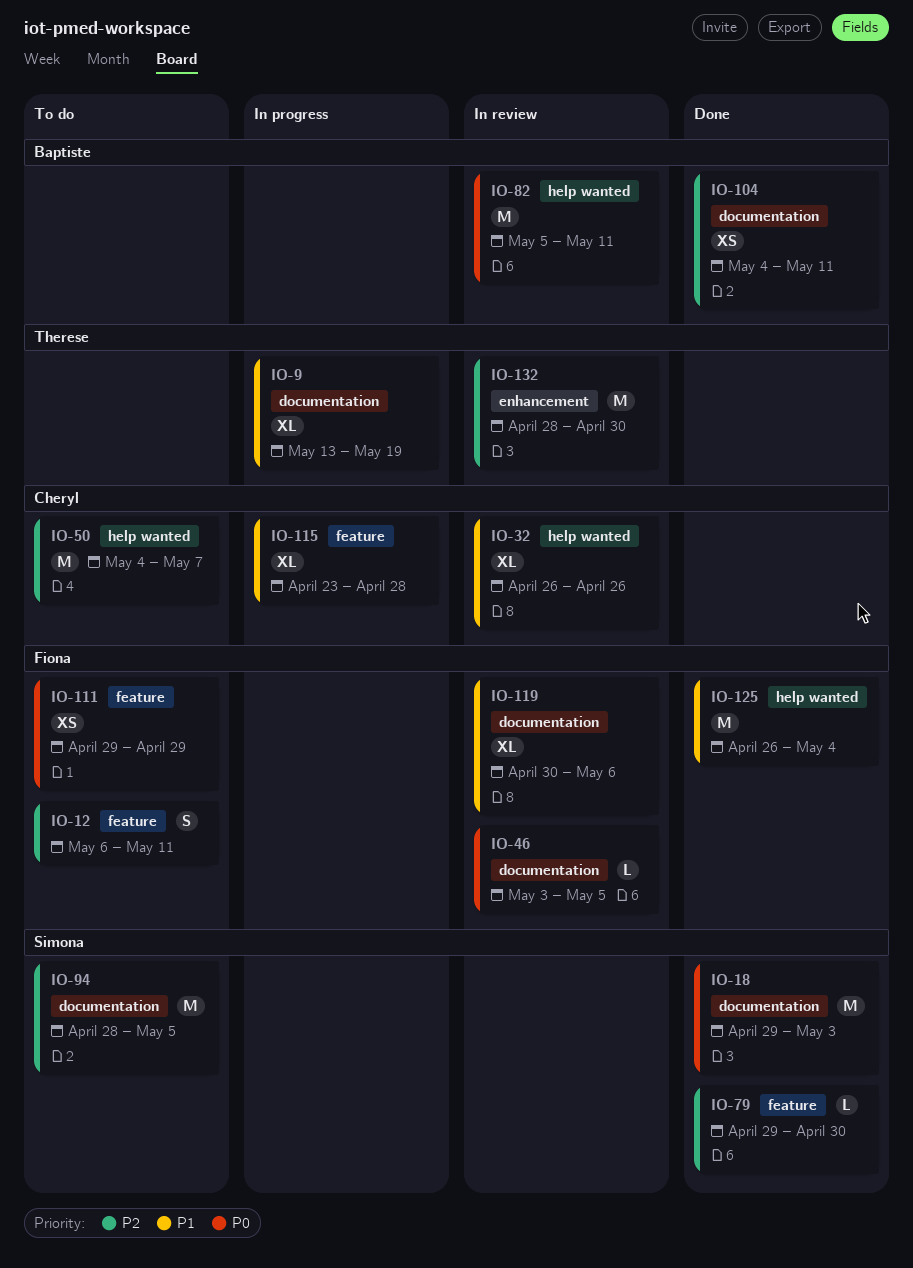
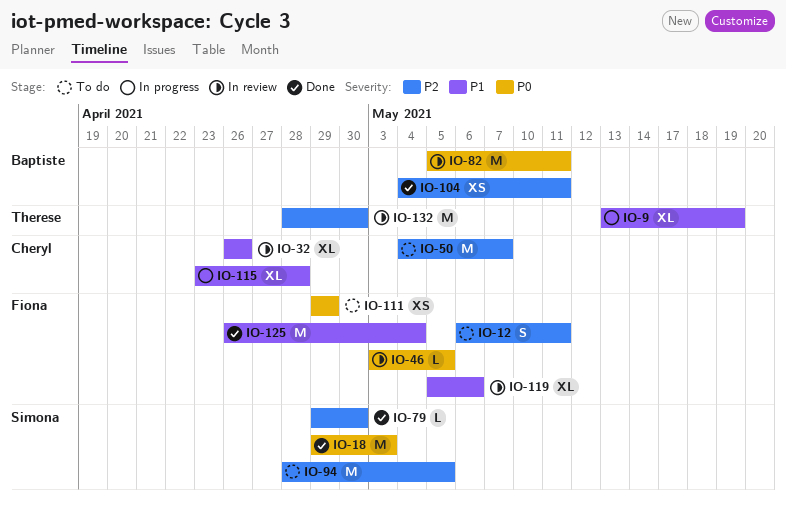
IO-119, start: Apr 30 -> May 5

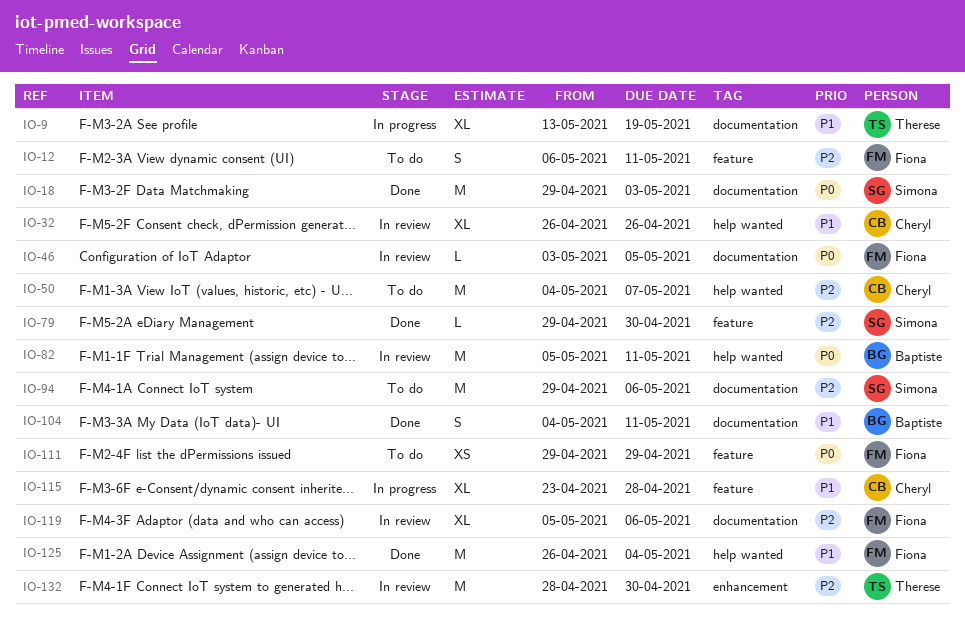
IO-94, start: Apr 28 -> Apr 29
IO-94, due: May 5 -> May 6
IO-104, priority: P2 -> P1
IO-104, estimate: XS -> S
IO-119, priority: P1 -> P2

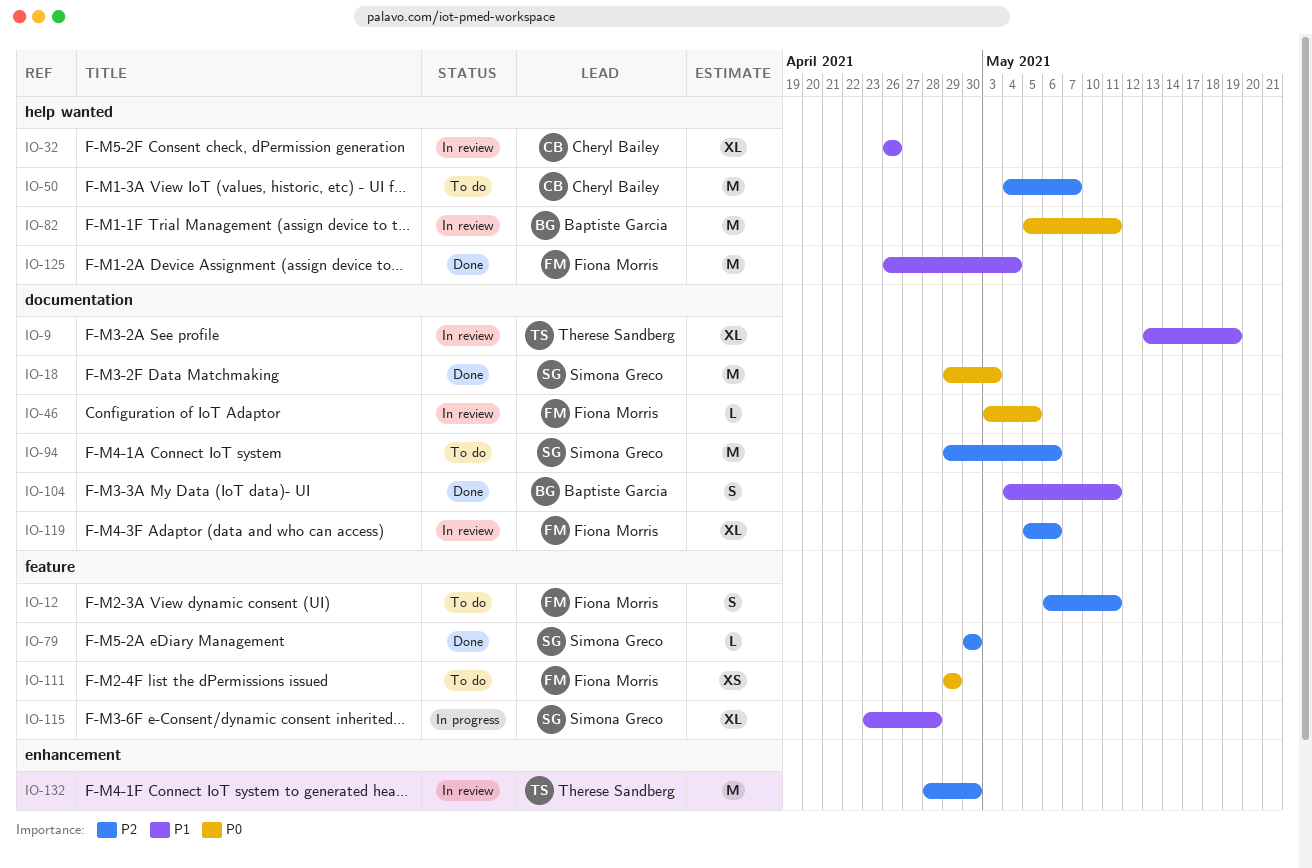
IO-9, status: In progress -> In review
IO-79, start: Apr 29 -> Apr 30
IO-115, owner: Cheryl Bailey -> Simona Greco

